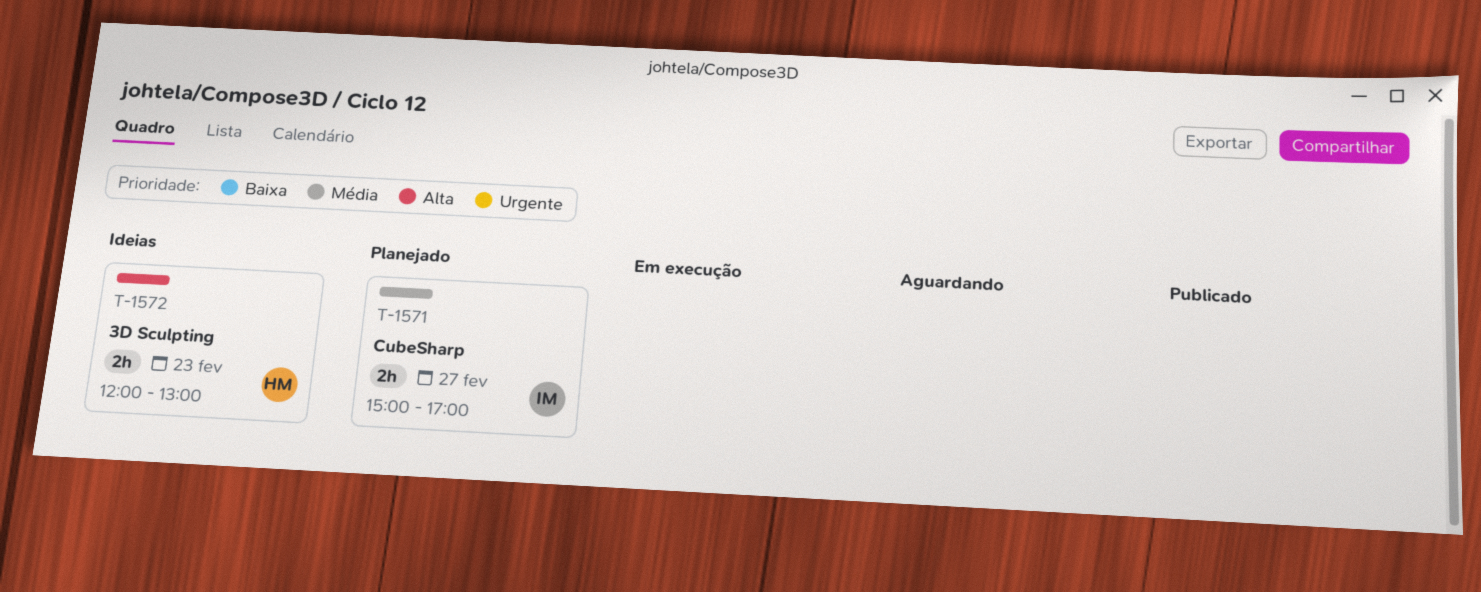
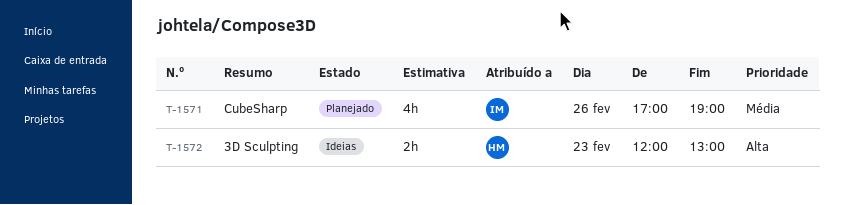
T-1571, estimate: 2h -> 4h
T-1571, day: Feb 27 -> Feb 26
T-1571, begins: 15:00 -> 17:00
T-1571, ends: 17:00 -> 19:00

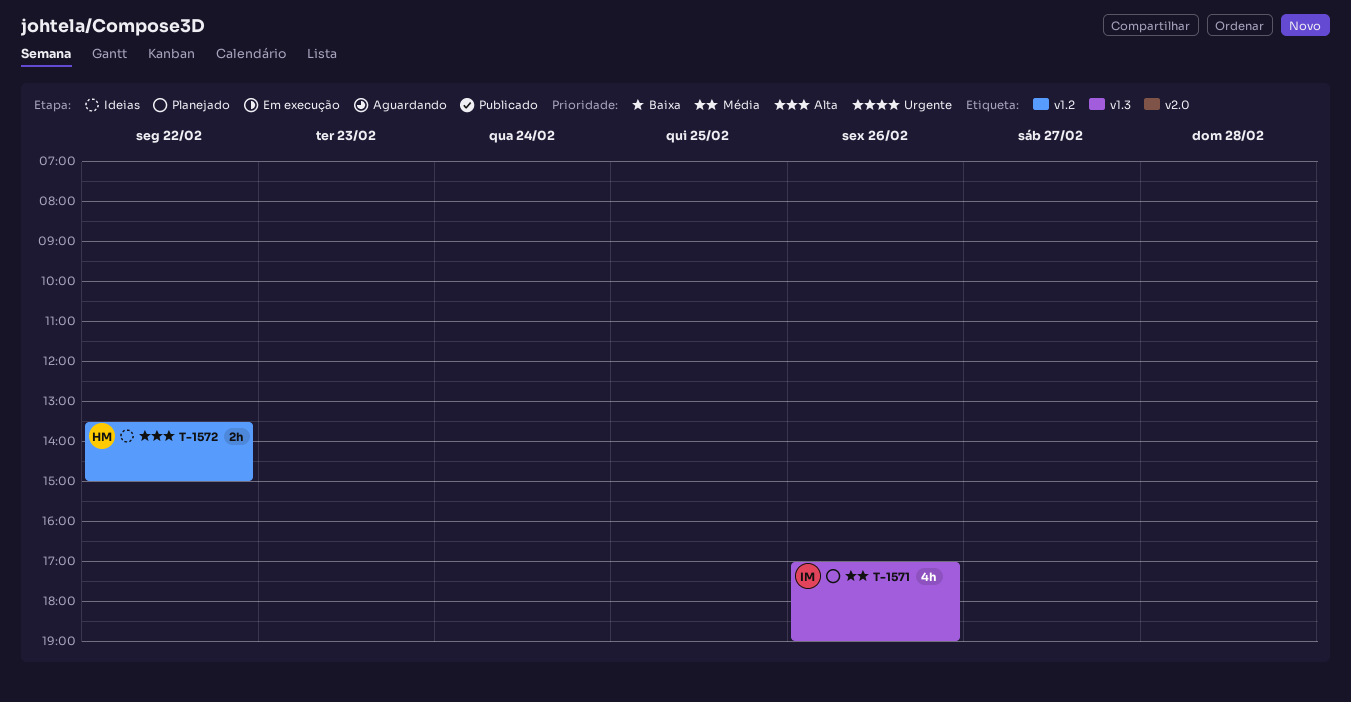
T-1572, day: Feb 23 -> Feb 22
T-1572, begins: 12:00 -> 13:30
T-1572, ends: 13:00 -> 15:00

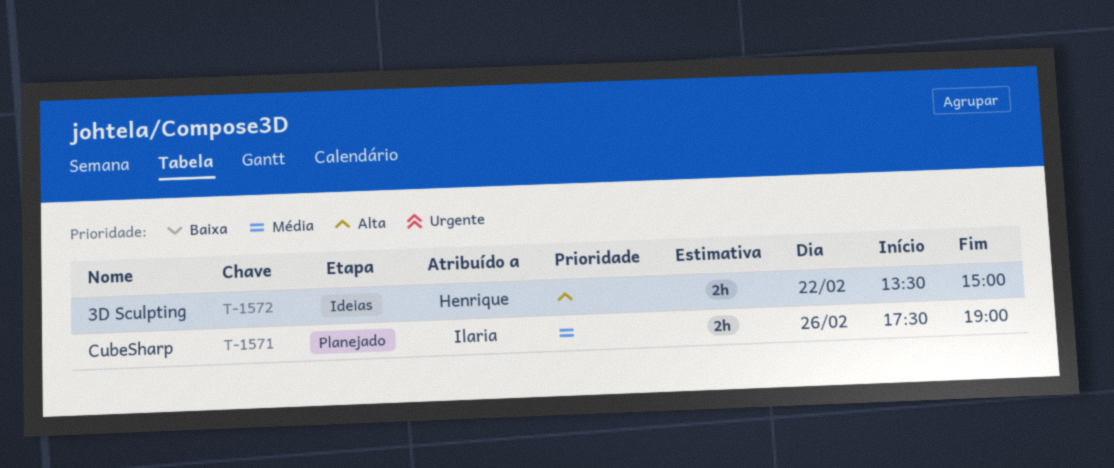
T-1571, estimate: 4h -> 2h
T-1571, begins: 17:00 -> 17:30

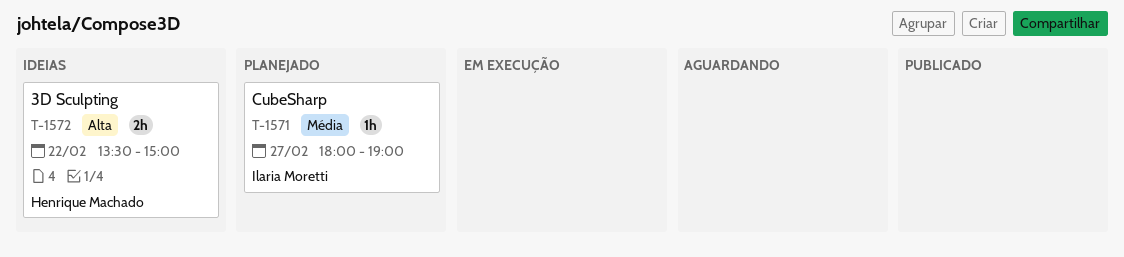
T-1571, estimate: 2h -> 1h
T-1571, day: Feb 26 -> Feb 27
T-1571, begins: 17:30 -> 18:00

